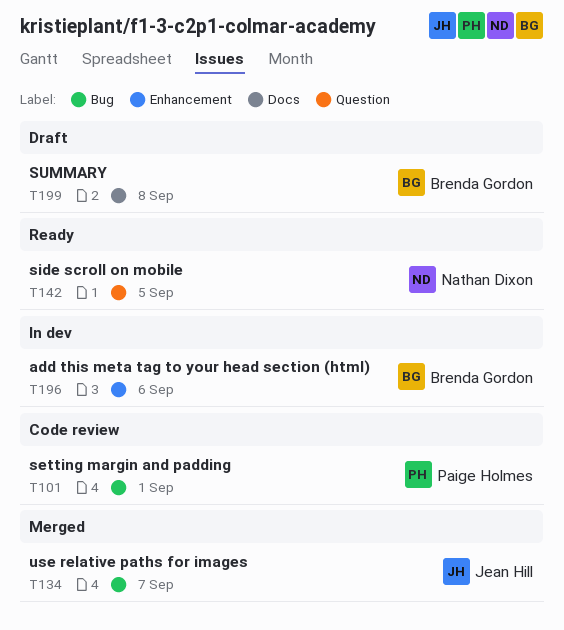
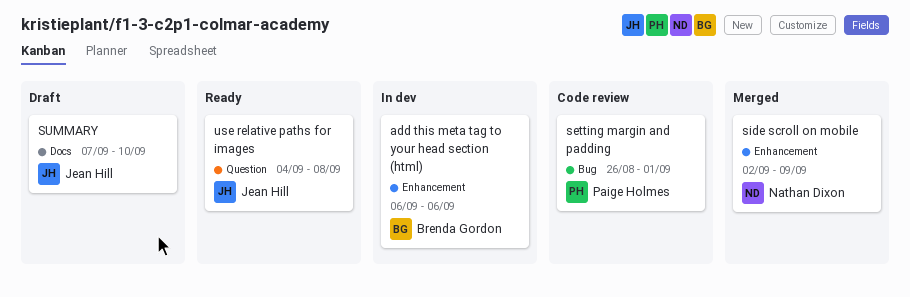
side scroll on mobile, status: Ready -> Merged
side scroll on mobile, label: Question -> Enhancement
side scroll on mobile, due: Sep 5 -> Sep 9
SUMMARY, owner: Brenda Gordon -> Jean Hill
SUMMARY, due: Sep 8 -> Sep 10
use relative paths for images, status: Merged -> Ready
use relative paths for images, label: Bug -> Question
use relative paths for images, due: Sep 7 -> Sep 8

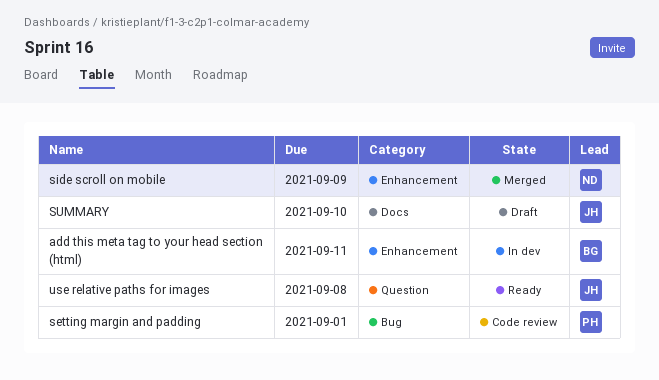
add this meta tag to your head section (html), due: Sep 6 -> Sep 11

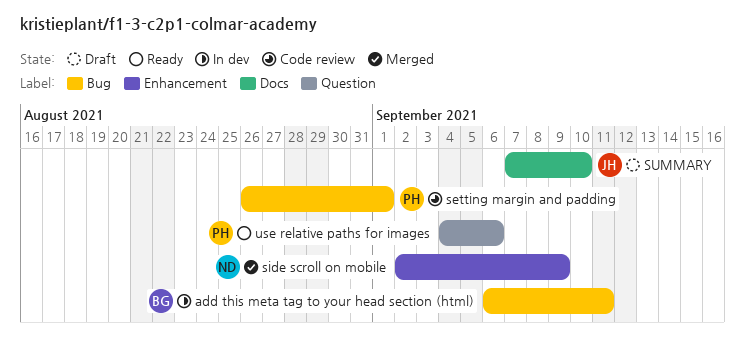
add this meta tag to your head section (html), label: Enhancement -> Bug
use relative paths for images, owner: JH -> PH
use relative paths for images, due: Sep 8 -> Sep 6

